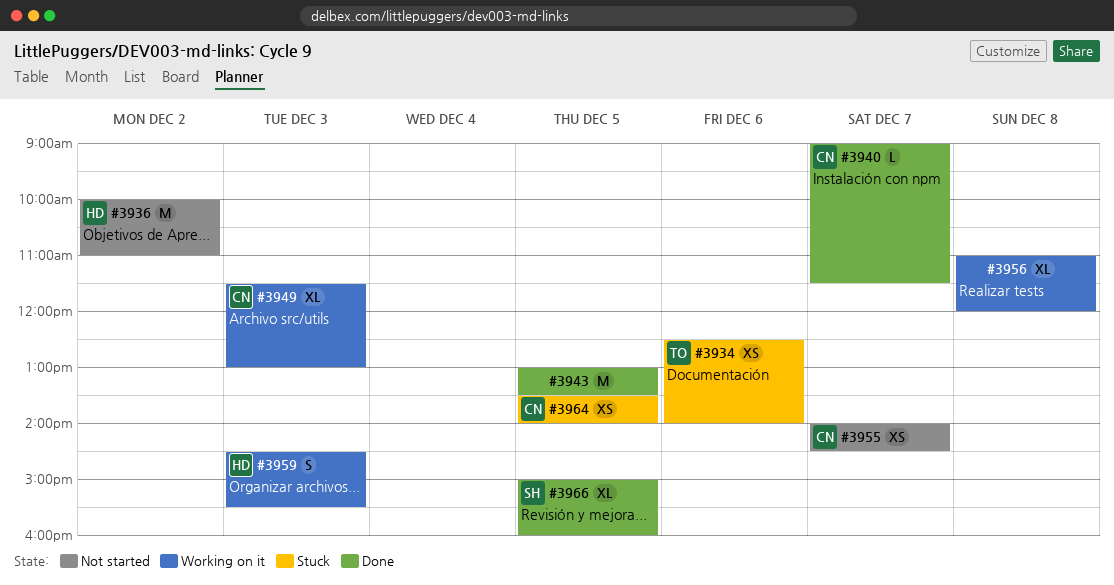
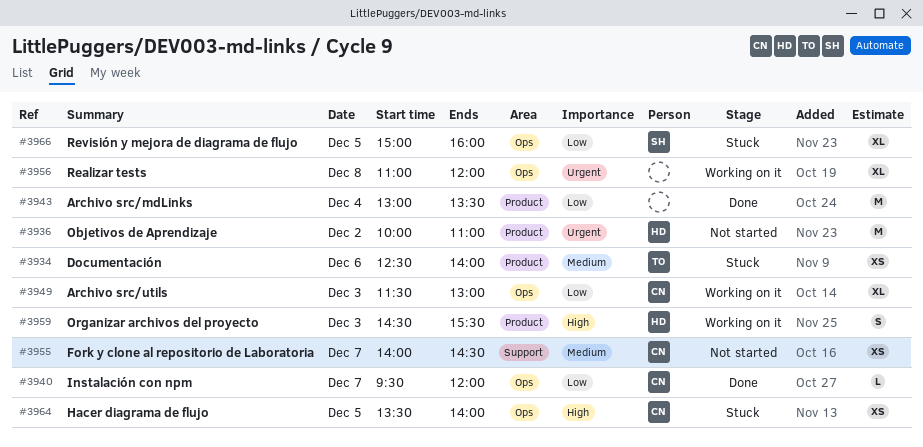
#3940, begins: 09:00 -> 09:30
#3940, ends: 11:30 -> 12:00
#3943, day: Dec 5 -> Dec 4
#3966, status: Done -> Stuck

